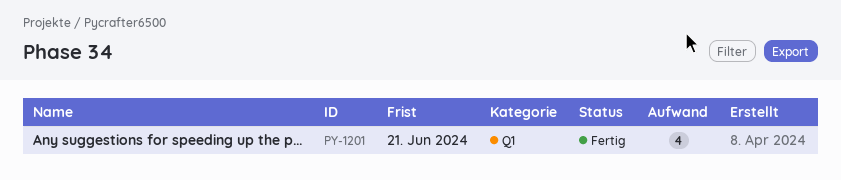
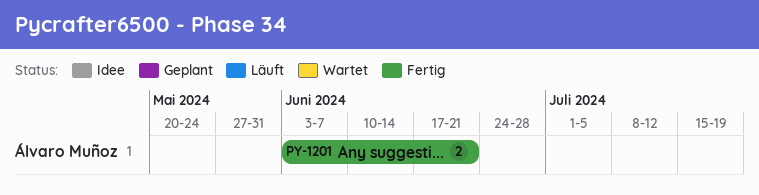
PY-1201, estimate: 4 -> 2

